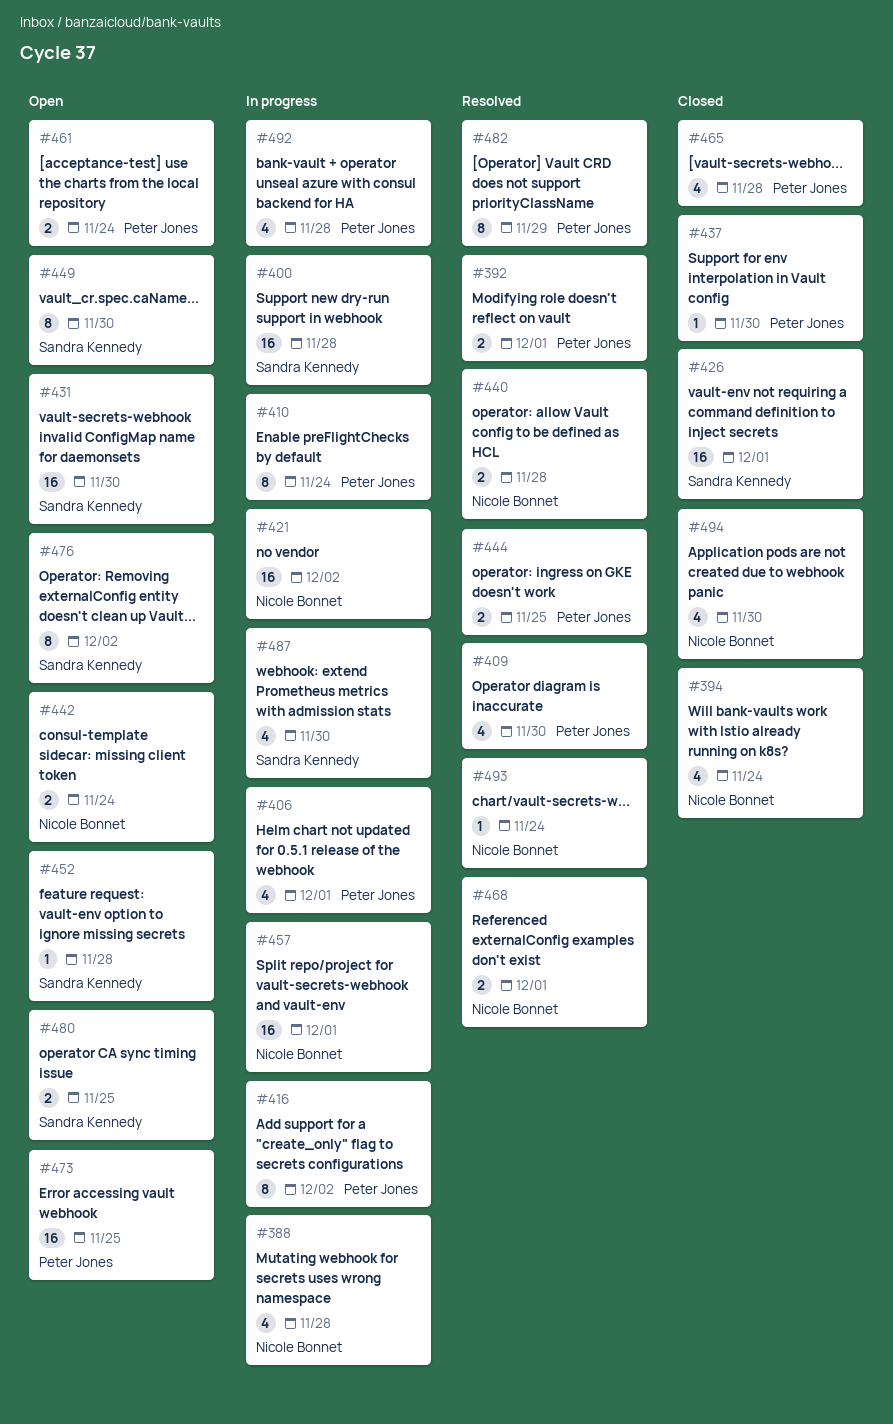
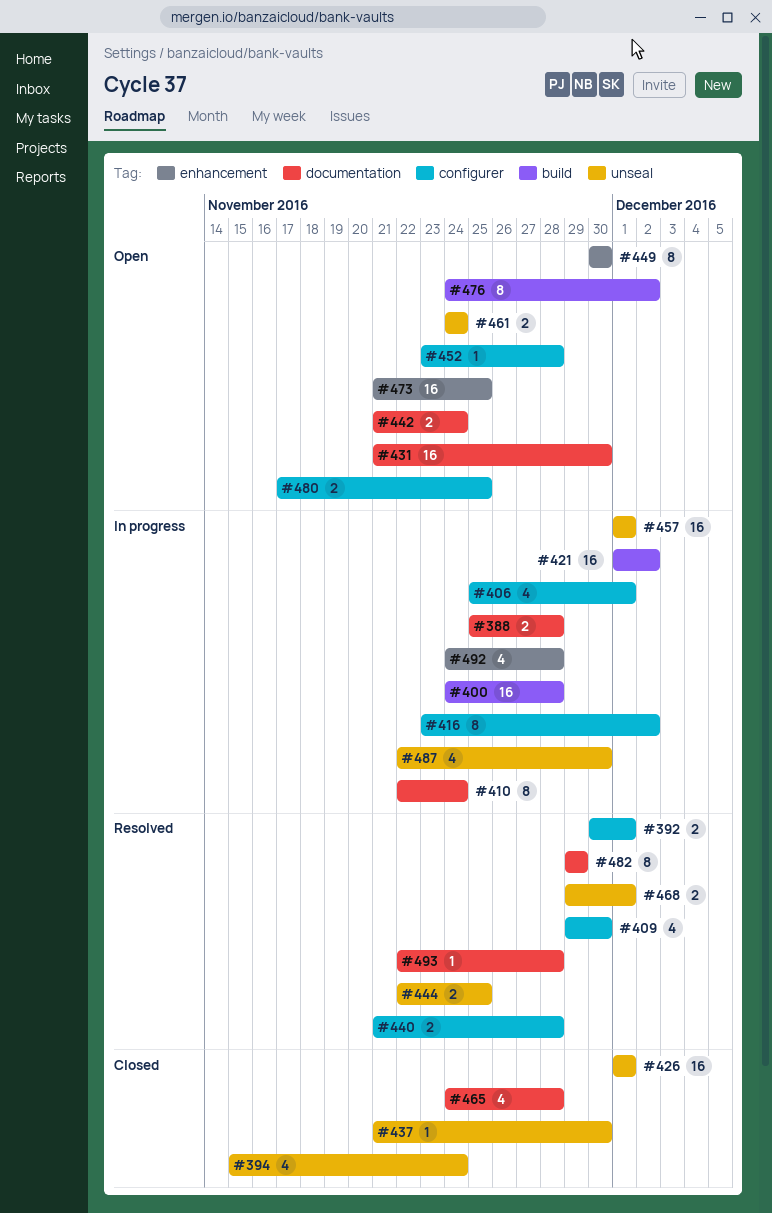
#388, estimate: 4 -> 2
#493, due: Nov 24 -> Nov 28
#494: present -> none

